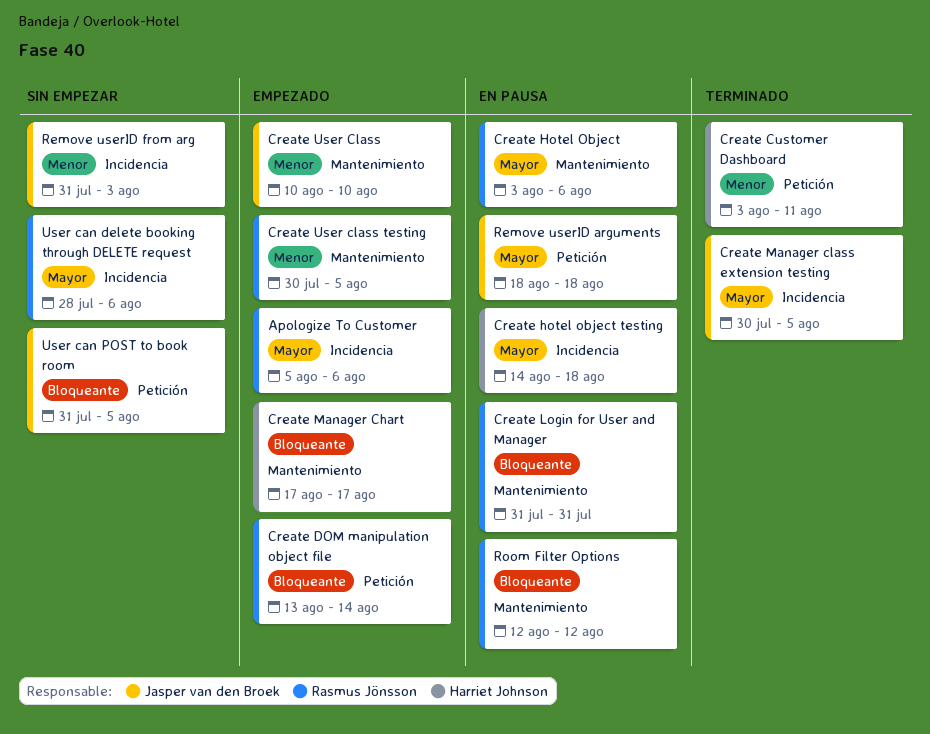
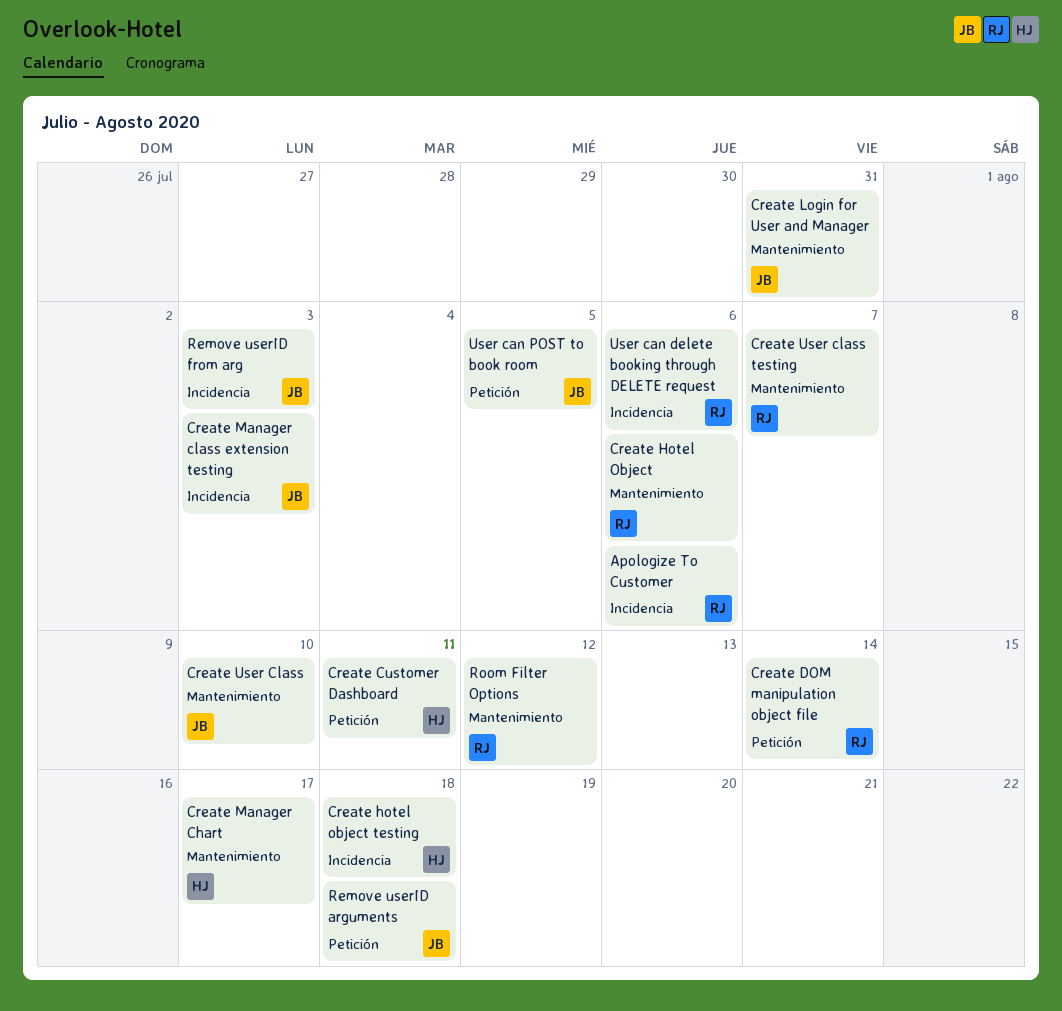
Create Login for User and Manager, owner: Rasmus Jönsson -> Jasper van den Broek
Create Manager class extension testing, due: Aug 5 -> Aug 3
Create User class testing, due: Aug 5 -> Aug 7

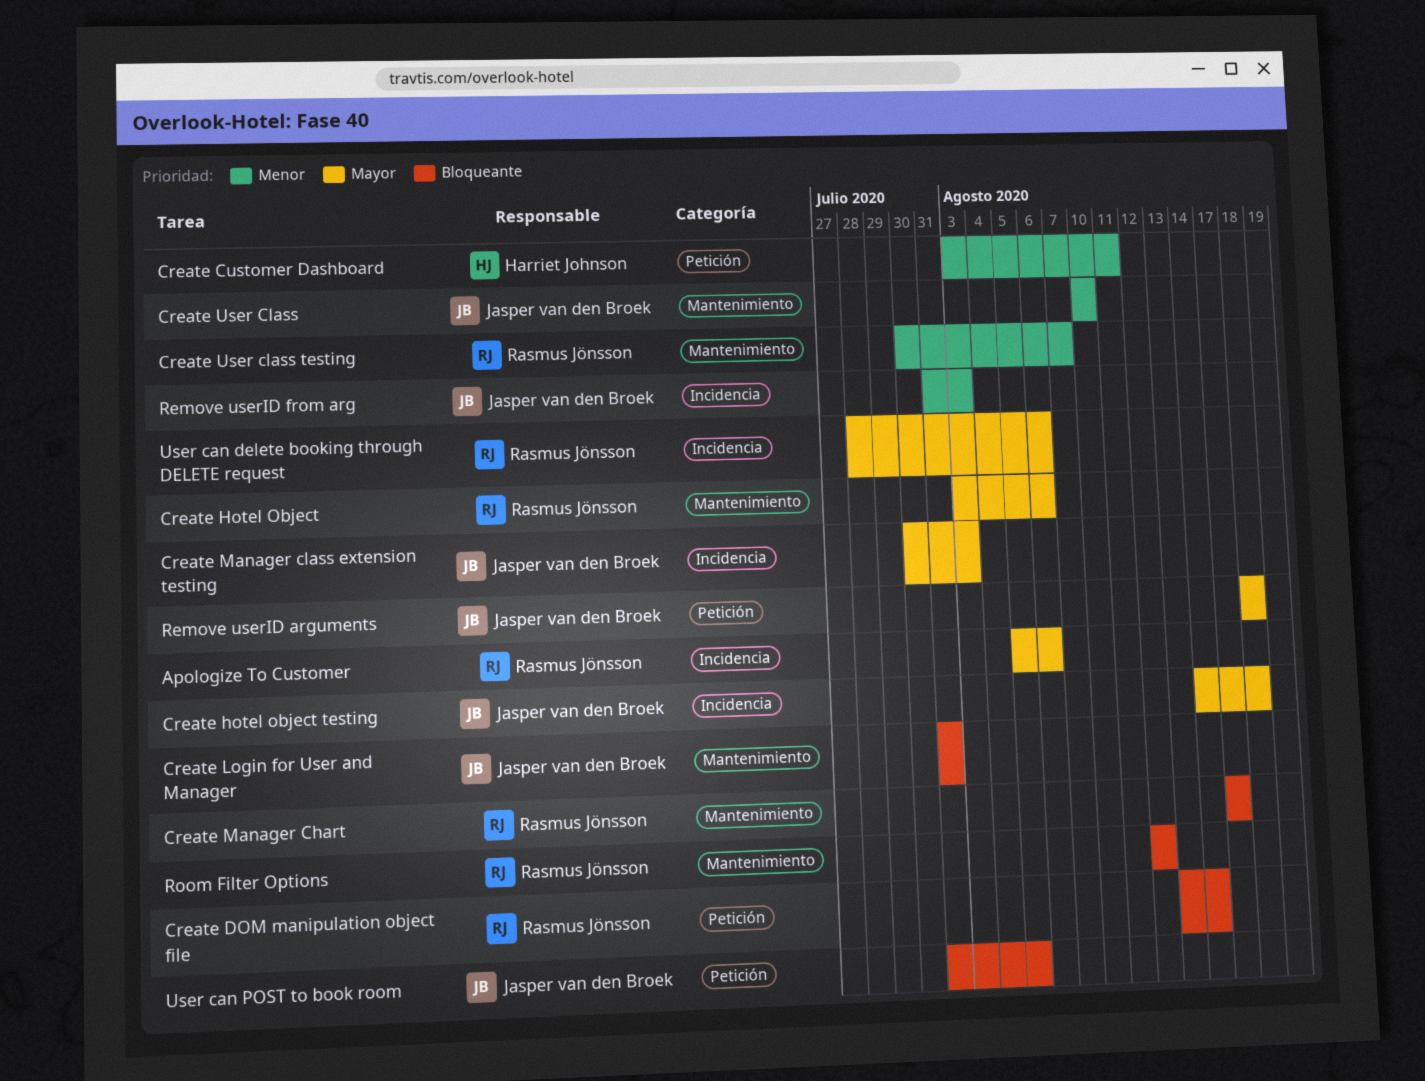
Create hotel object testing, owner: Harriet Johnson -> Jasper van den Broek
Create Manager Chart, owner: Harriet Johnson -> Rasmus Jönsson

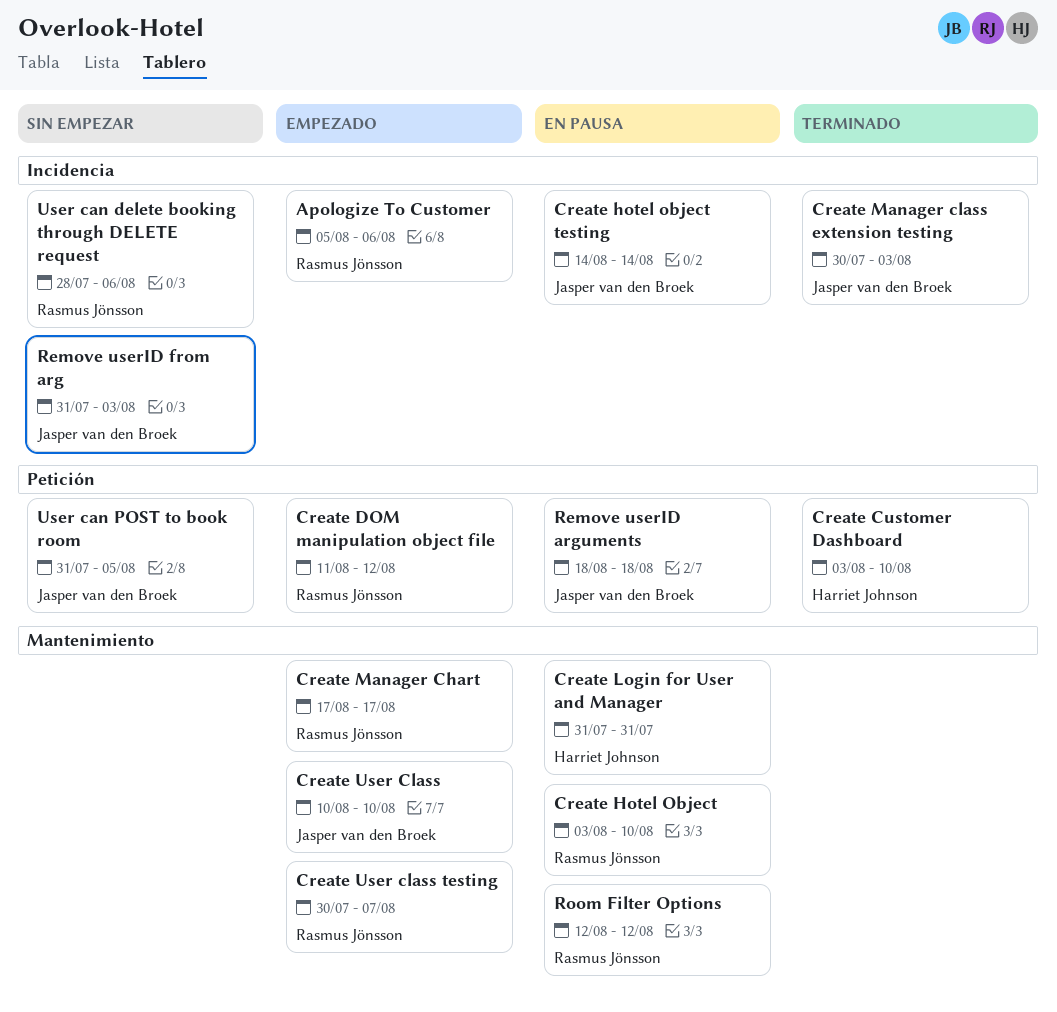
Create Customer Dashboard, due: Aug 11 -> Aug 10
Create DOM manipulation object file, start: Aug 13 -> Aug 11
Create DOM manipulation object file, due: Aug 14 -> Aug 12
Create Hotel Object, due: Aug 6 -> Aug 10
Create hotel object testing, due: Aug 18 -> Aug 14
Create Login for User and Manager, owner: Jasper van den Broek -> Harriet Johnson

